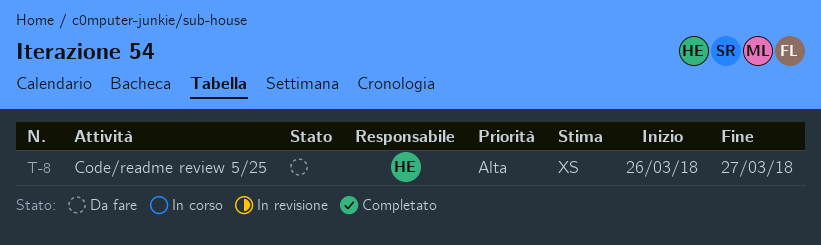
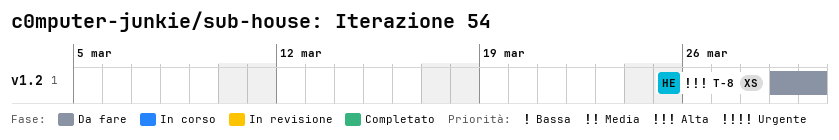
T-8, start: Mar 26 -> Mar 29
T-8, due: Mar 27 -> Mar 30

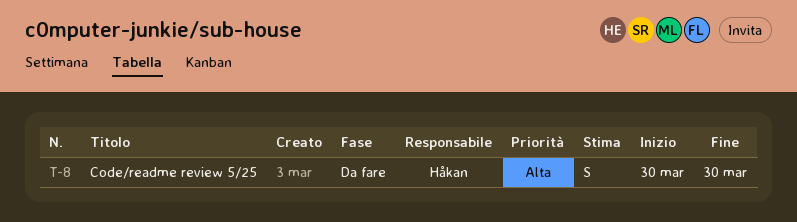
T-8, estimate: XS -> S
T-8, start: Mar 29 -> Mar 30

